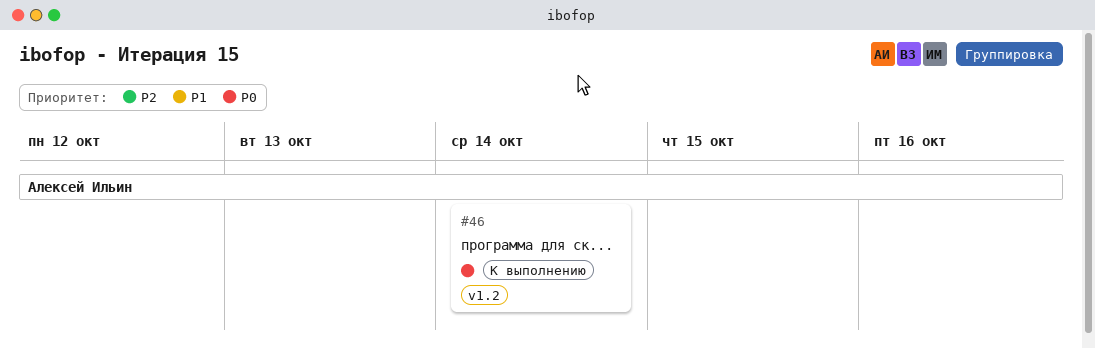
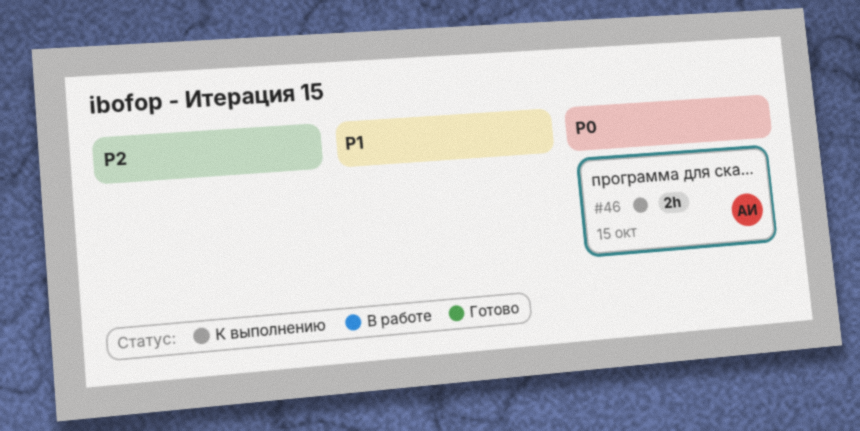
#46, due: Oct 14 -> Oct 15

